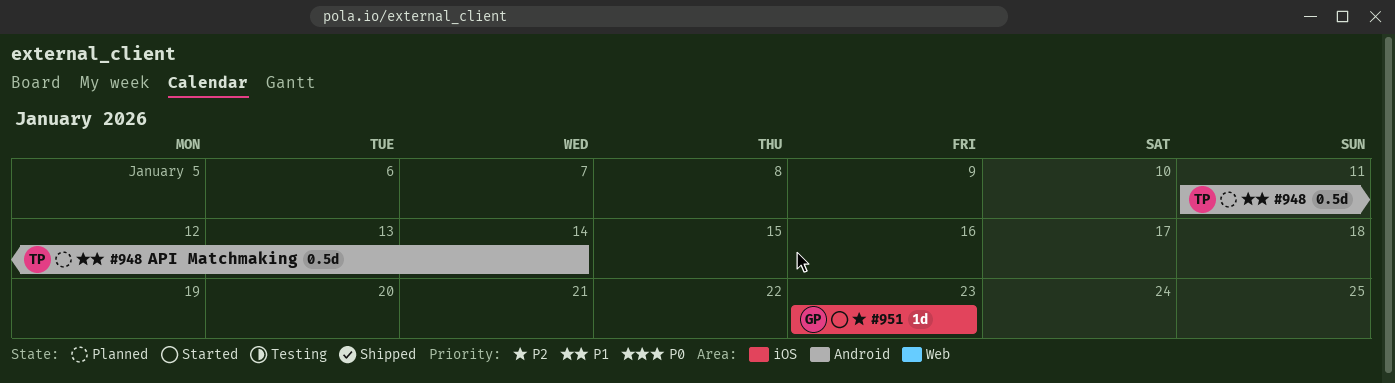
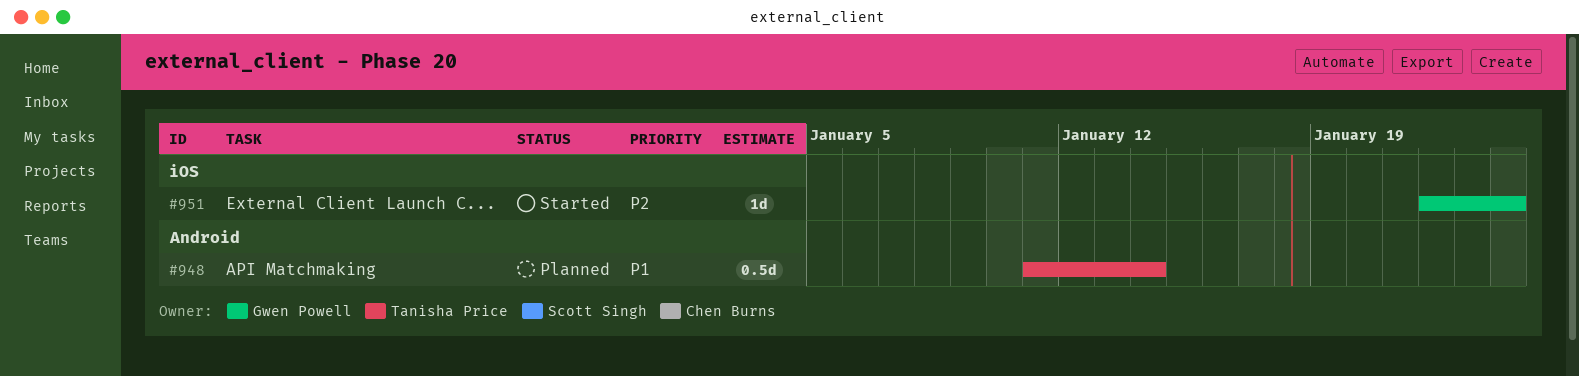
#951, start: Jan 23 -> Jan 22
#951, due: Jan 23 -> Jan 24

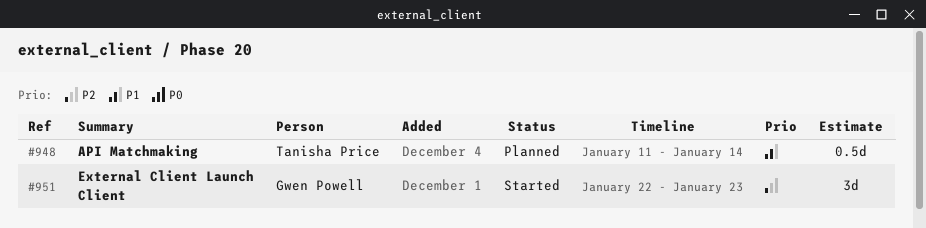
#951, estimate: 1d -> 3d
#951, due: Jan 24 -> Jan 23

